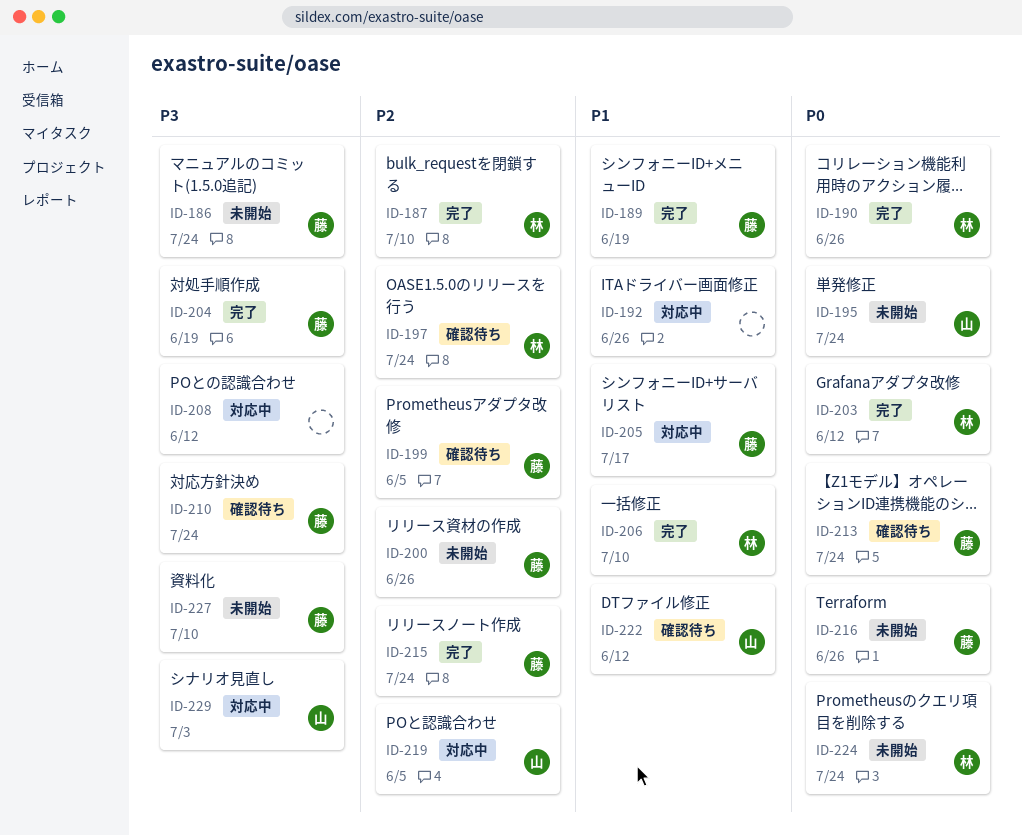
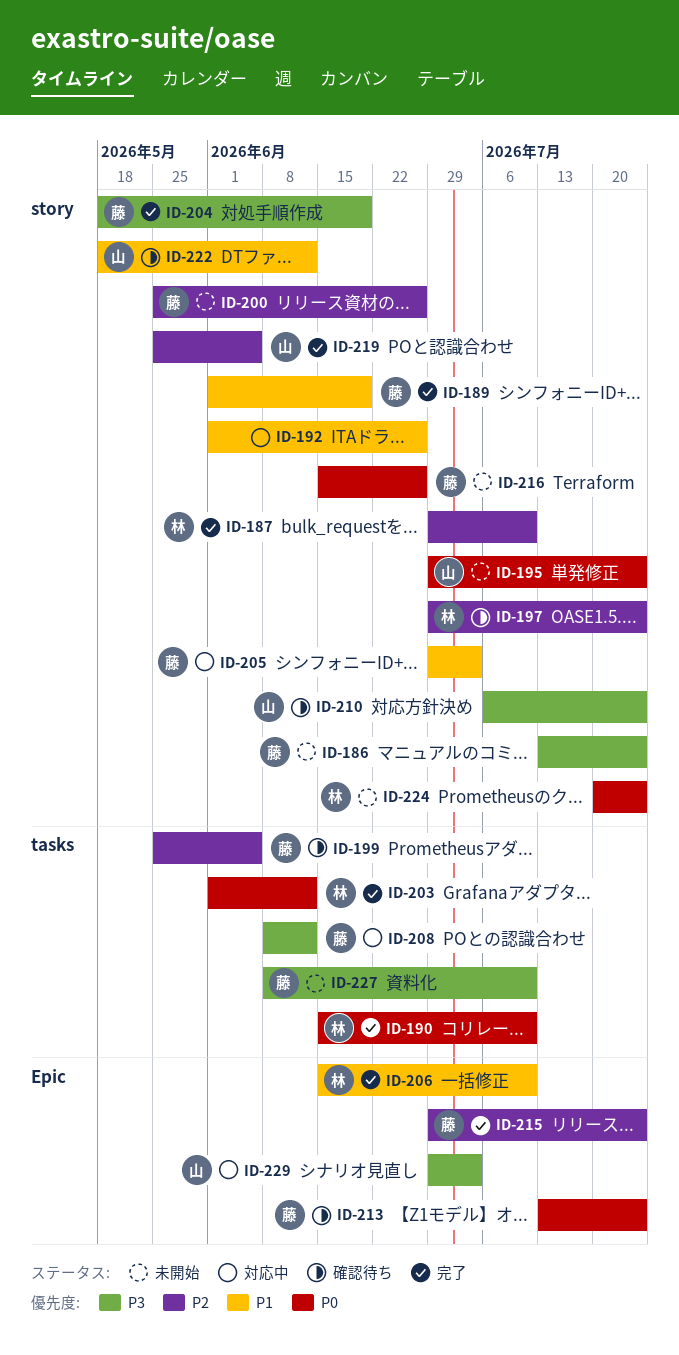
ID-190, due: Jun 26 -> Jul 10
ID-205, due: Jul 17 -> Jul 3
ID-208, owner: none -> 藤
ID-210, owner: 藤 -> 山
ID-219, status: 対応中 -> 完了

